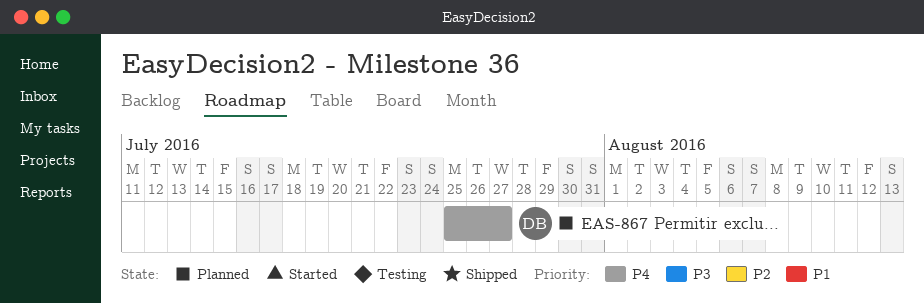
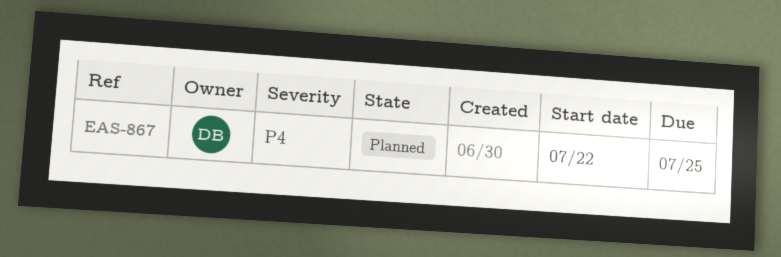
EAS-867, start: Jul 25 -> Jul 22
EAS-867, due: Jul 27 -> Jul 25

